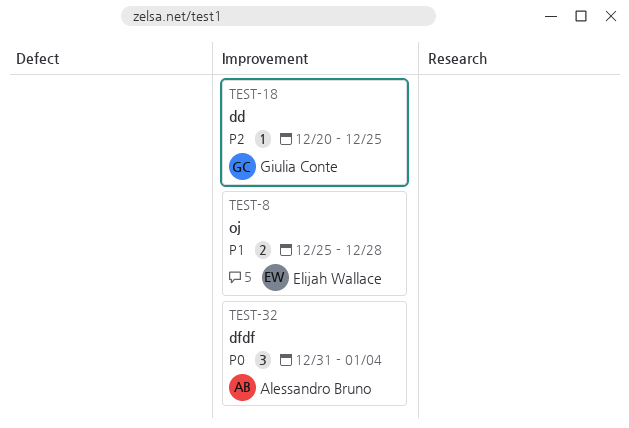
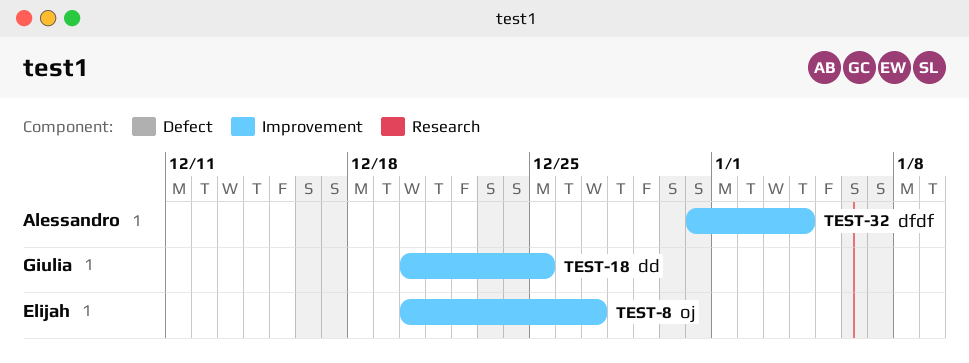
TEST-8, start: Dec 25 -> Dec 20
TEST-8, due: Dec 28 -> Dec 27

